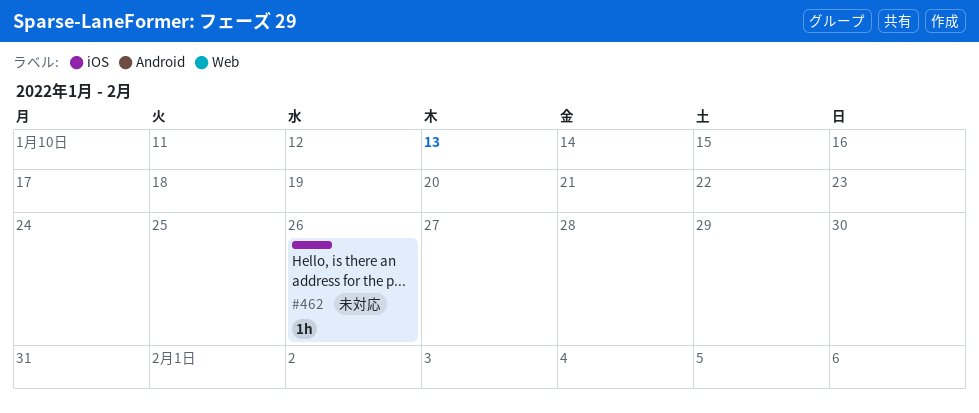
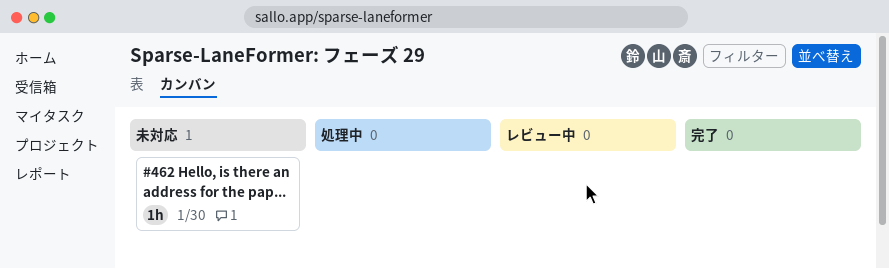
#462, due: Jan 26 -> Jan 30

